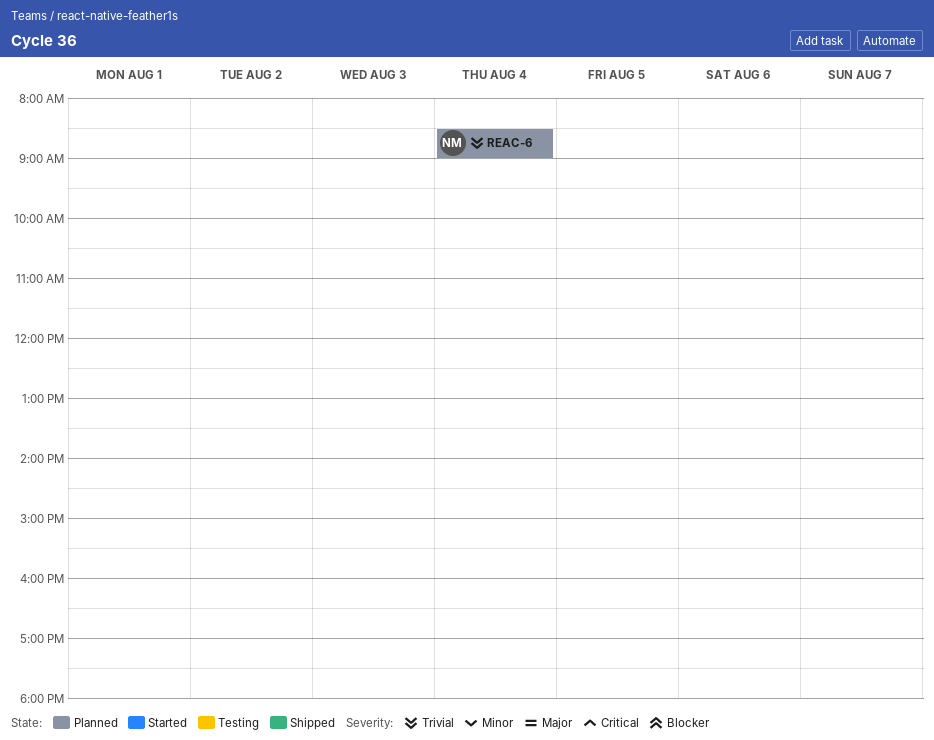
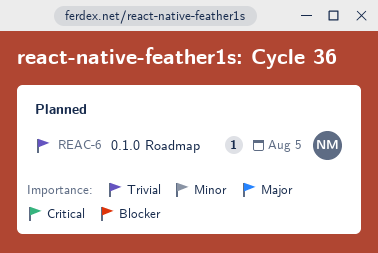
REAC-6, day: Aug 4 -> Aug 5

